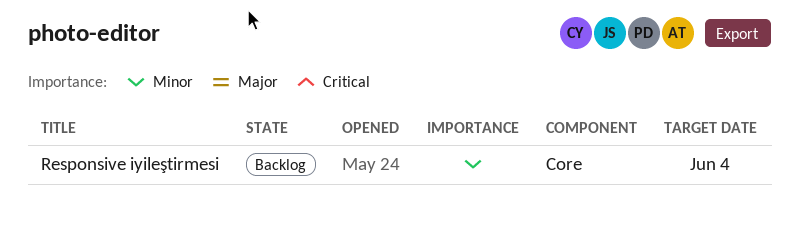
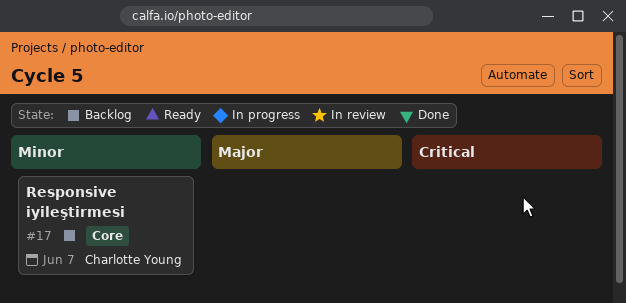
Responsive iyileştirmesi, due: Jun 4 -> Jun 7

